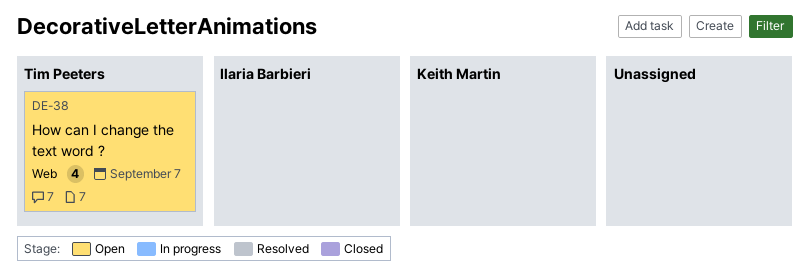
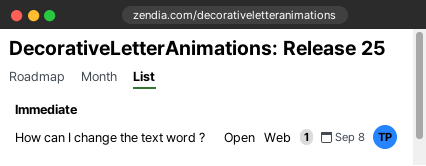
How can I change the text word ?, estimate: 4 -> 1
How can I change the text word ?, due: Sep 7 -> Sep 8

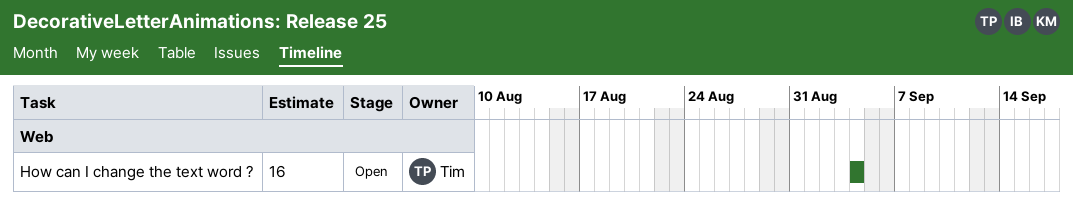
How can I change the text word ?, estimate: 1 -> 16
How can I change the text word ?, due: Sep 8 -> Sep 4

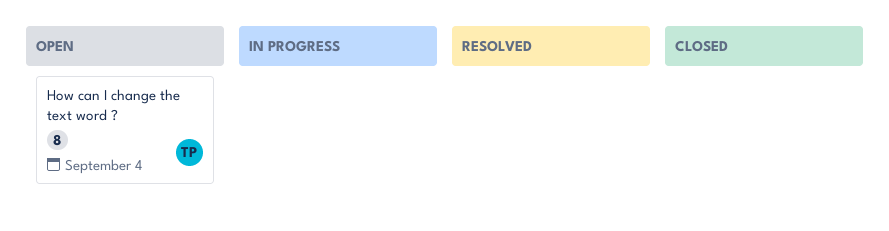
How can I change the text word ?, estimate: 16 -> 8

